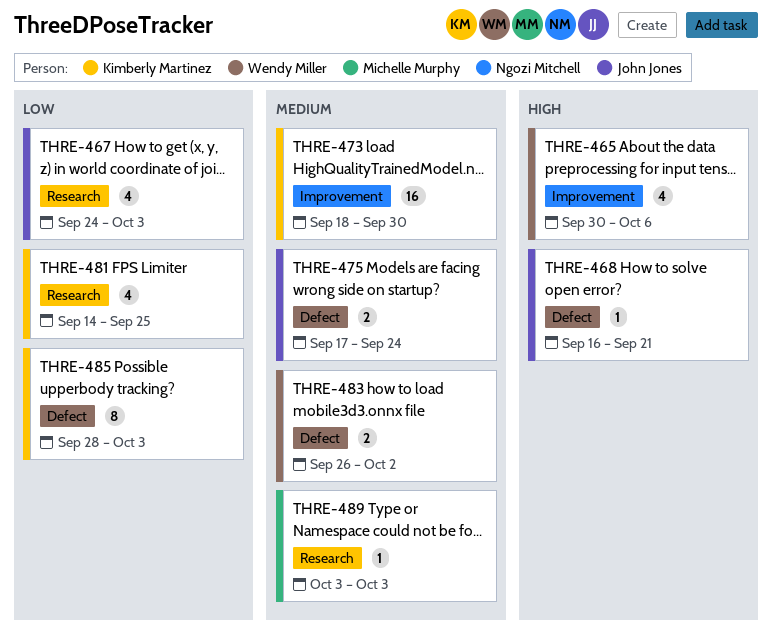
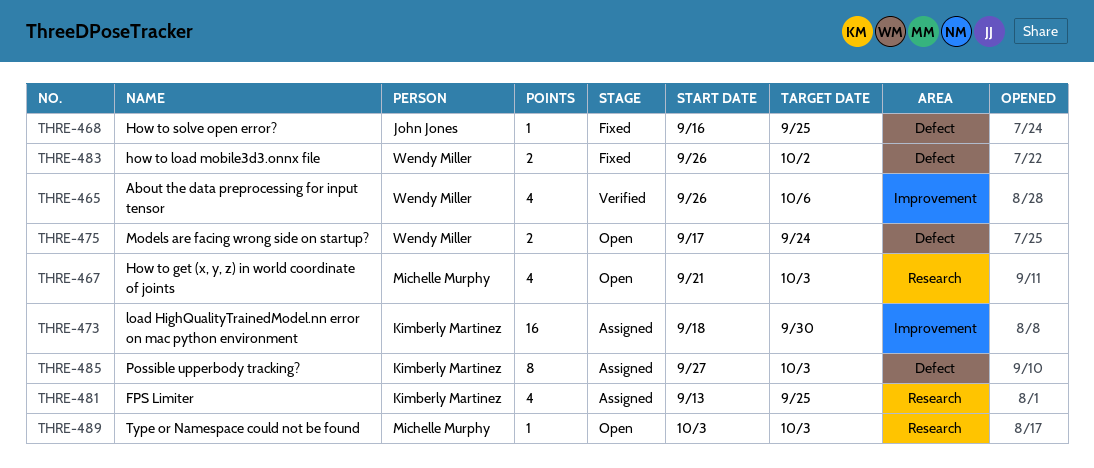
THRE-465, start: Sep 30 -> Sep 26
THRE-467, owner: John Jones -> Michelle Murphy
THRE-467, start: Sep 24 -> Sep 21
THRE-468, due: Sep 21 -> Sep 25
THRE-475, owner: John Jones -> Wendy Miller
THRE-481, start: Sep 14 -> Sep 13
THRE-485, start: Sep 28 -> Sep 27

